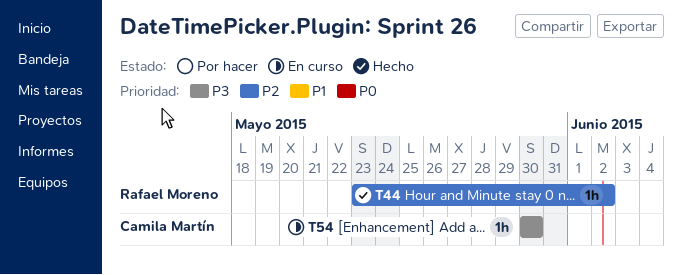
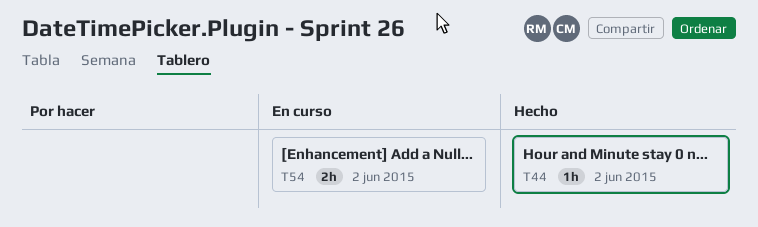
T54, estimate: 1h -> 2h
T54, due: May 30 -> Jun 2

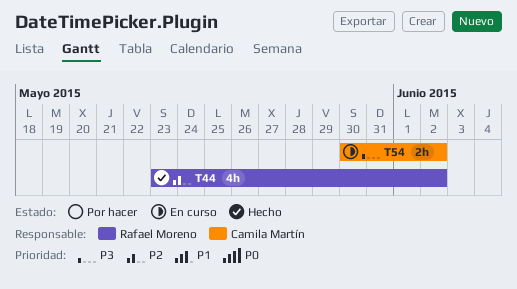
T44, estimate: 1h -> 4h

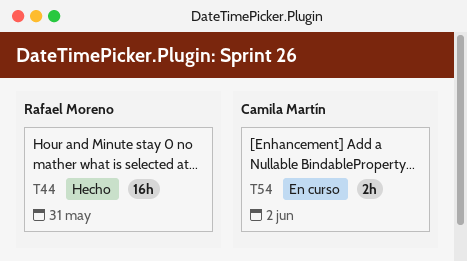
T44, estimate: 4h -> 16h
T44, due: Jun 2 -> May 31

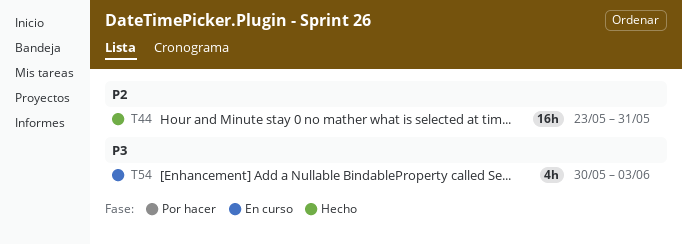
T54, estimate: 2h -> 4h
T54, due: Jun 2 -> Jun 3

